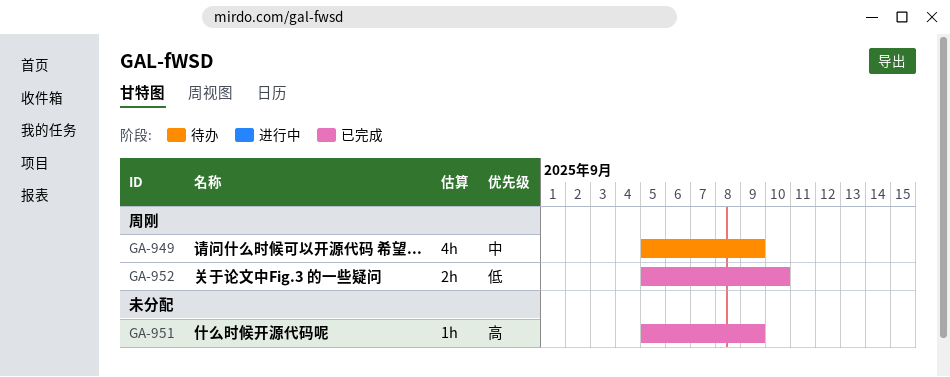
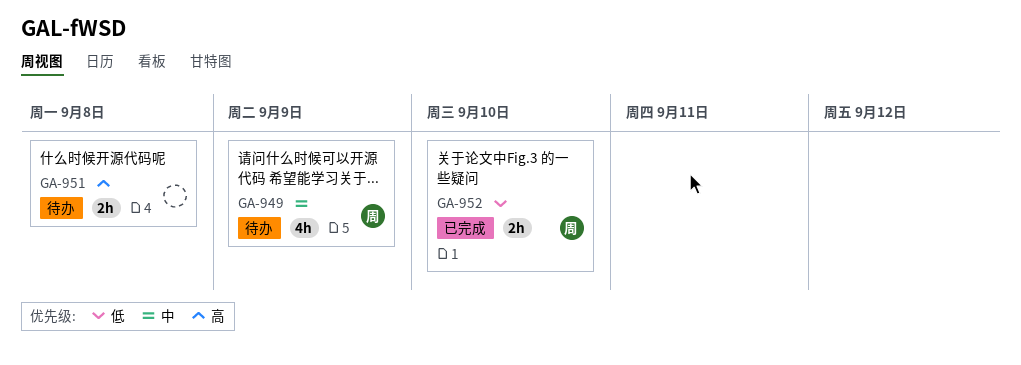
GA-951, status: 已完成 -> 待办
GA-951, estimate: 1h -> 2h
GA-951, due: Sep 9 -> Sep 8

